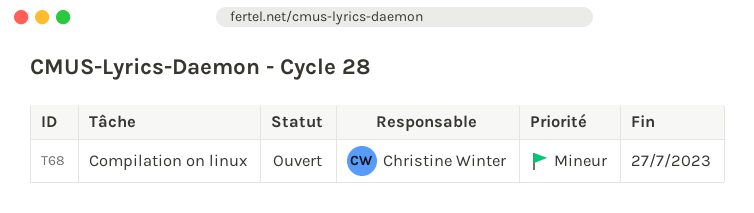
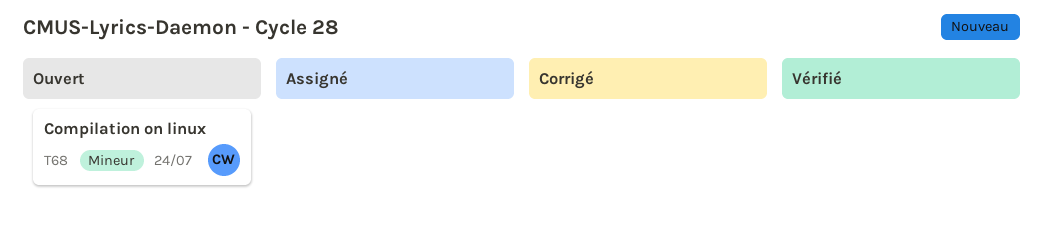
T68, due: Jul 27 -> Jul 24

